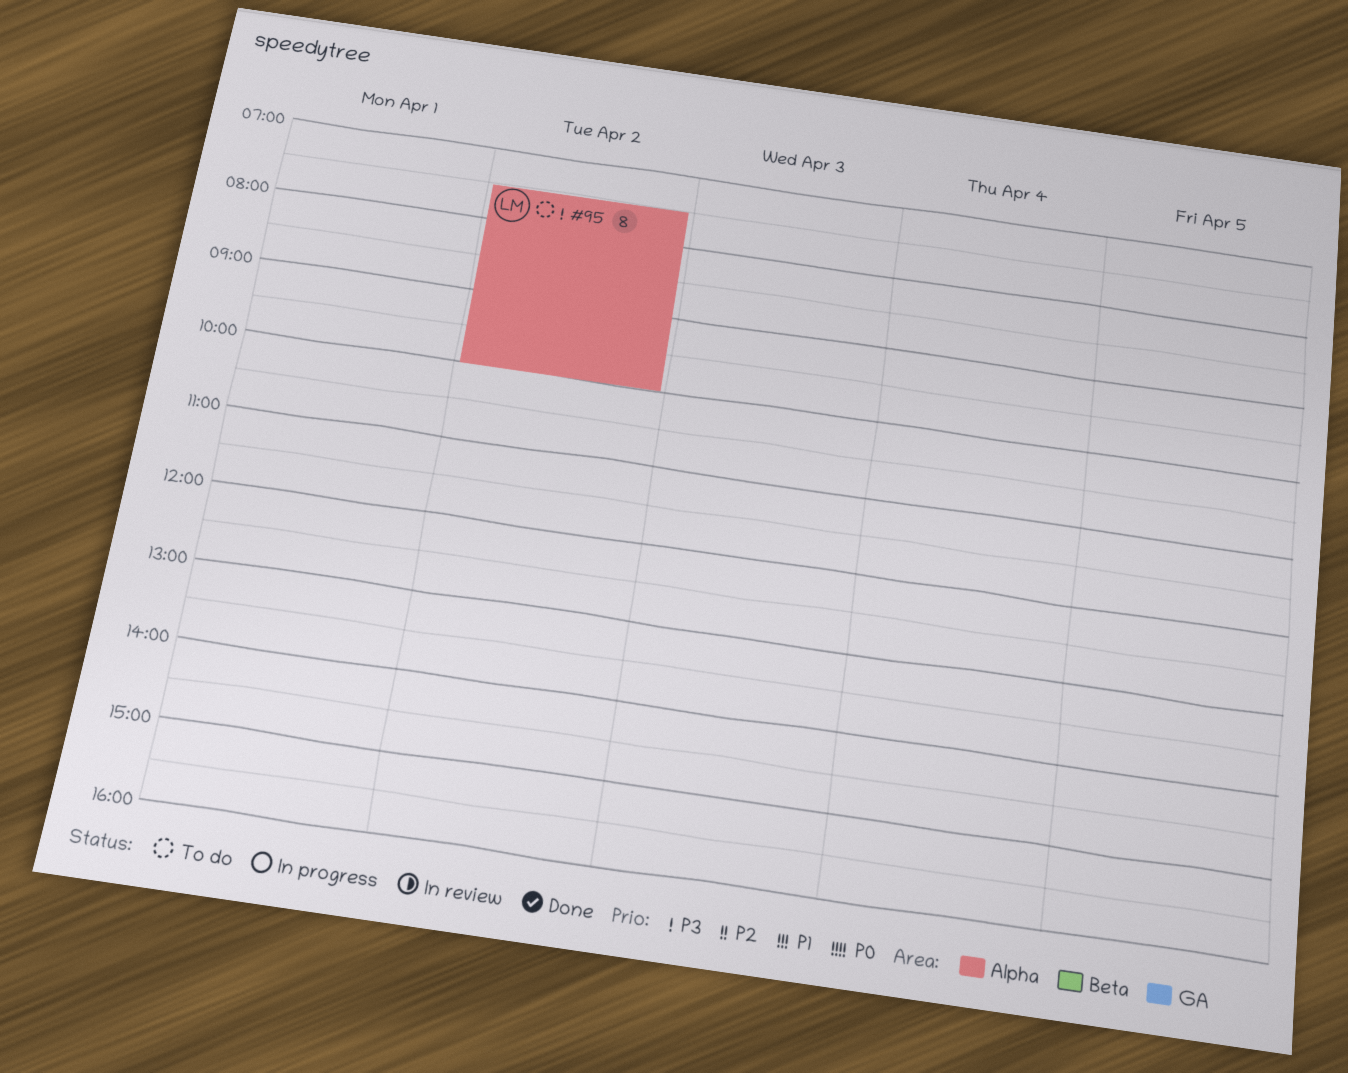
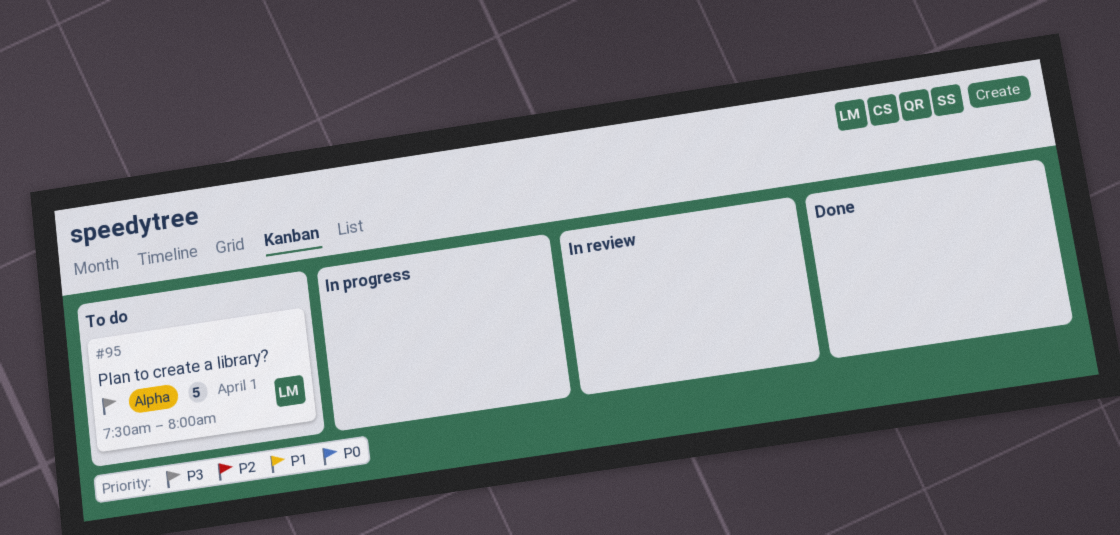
#95, estimate: 8 -> 5
#95, day: Apr 2 -> Apr 1
#95, ends: 10:00 -> 08:00

